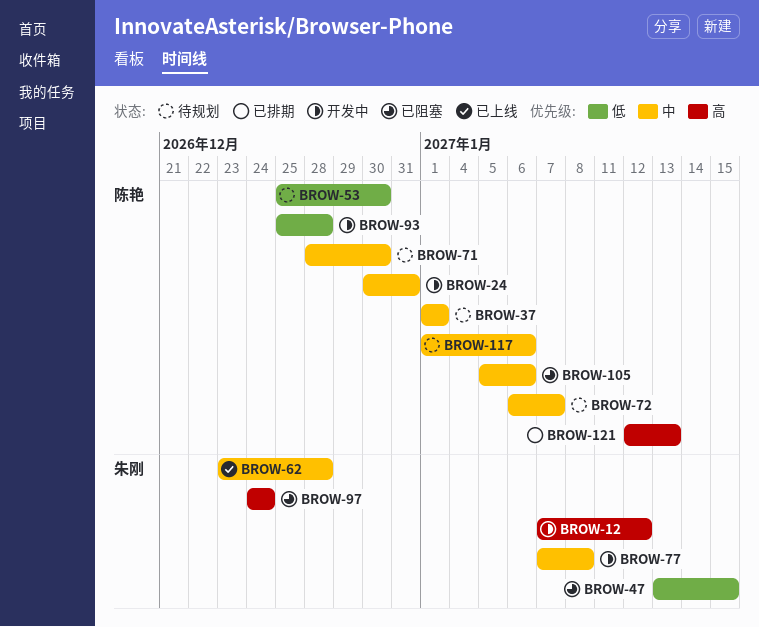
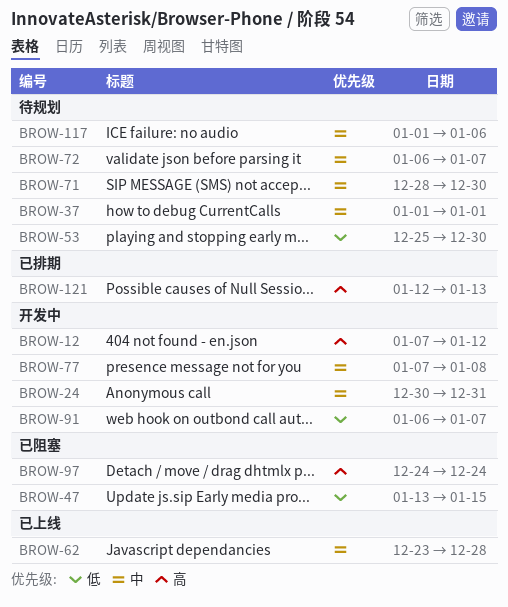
BROW-91: none -> present
BROW-93: present -> none
BROW-105: present -> none

